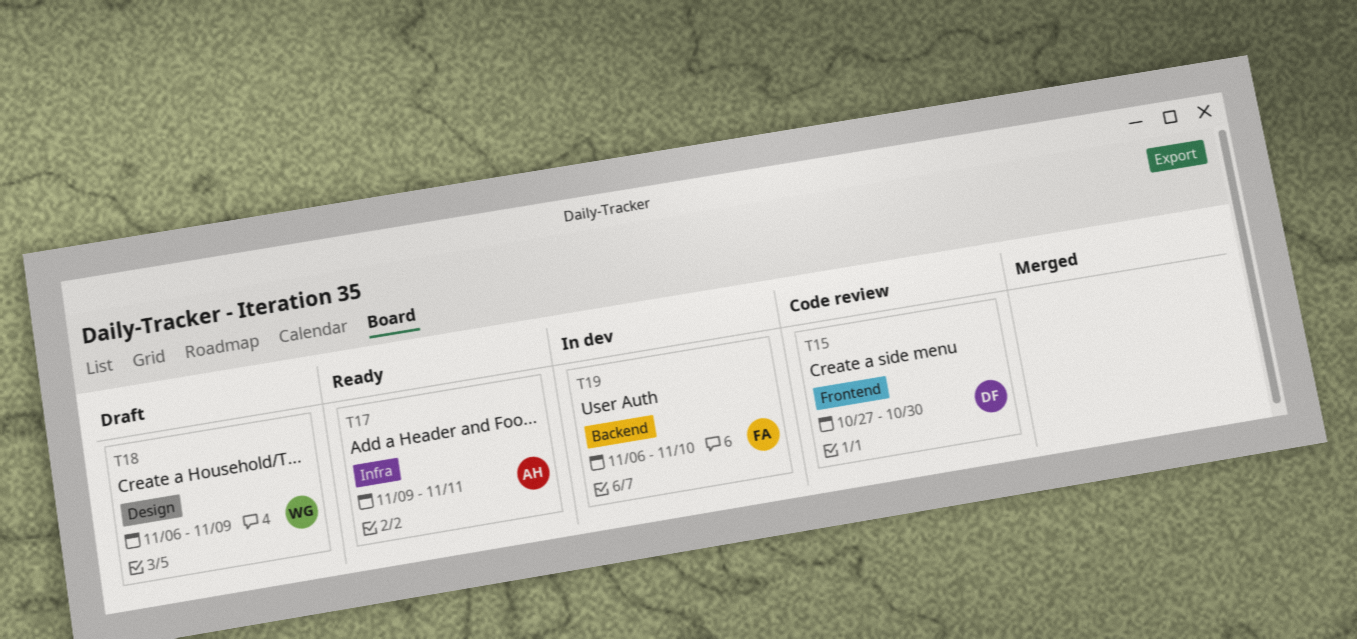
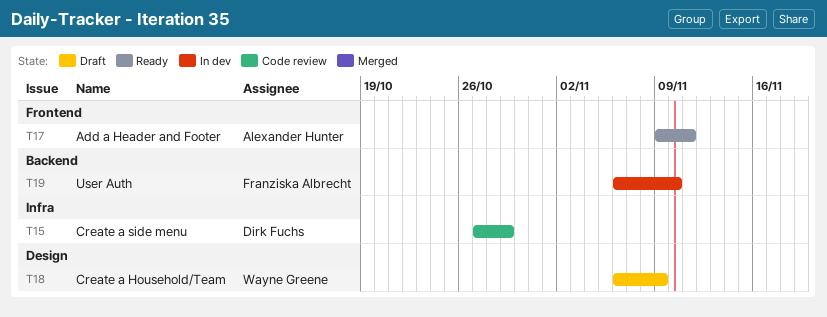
T15, label: Frontend -> Infra
T15, due: Oct 30 -> Oct 29
T17, label: Infra -> Frontend

